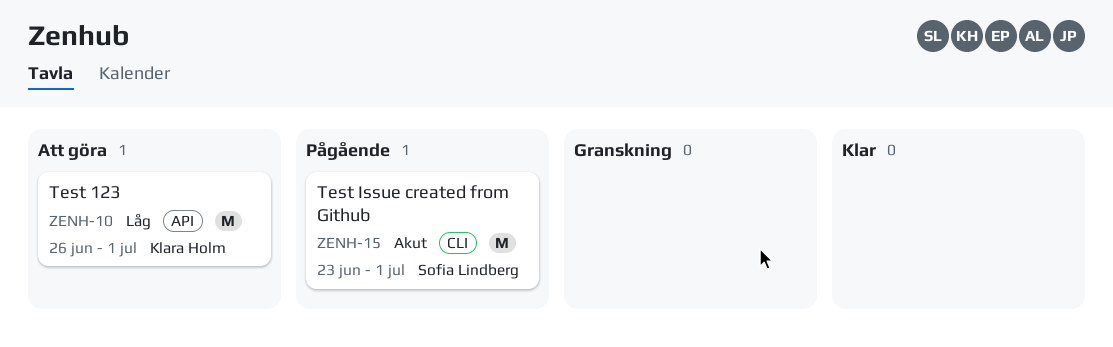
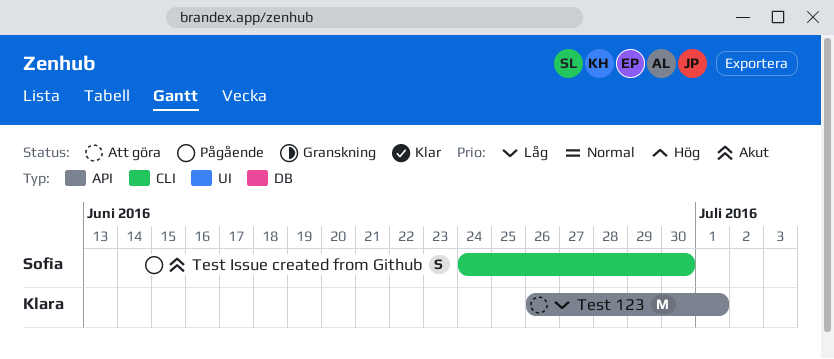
Test Issue created from Github, estimate: M -> S
Test Issue created from Github, start: Jun 23 -> Jun 24
Test Issue created from Github, due: Jul 1 -> Jun 30

